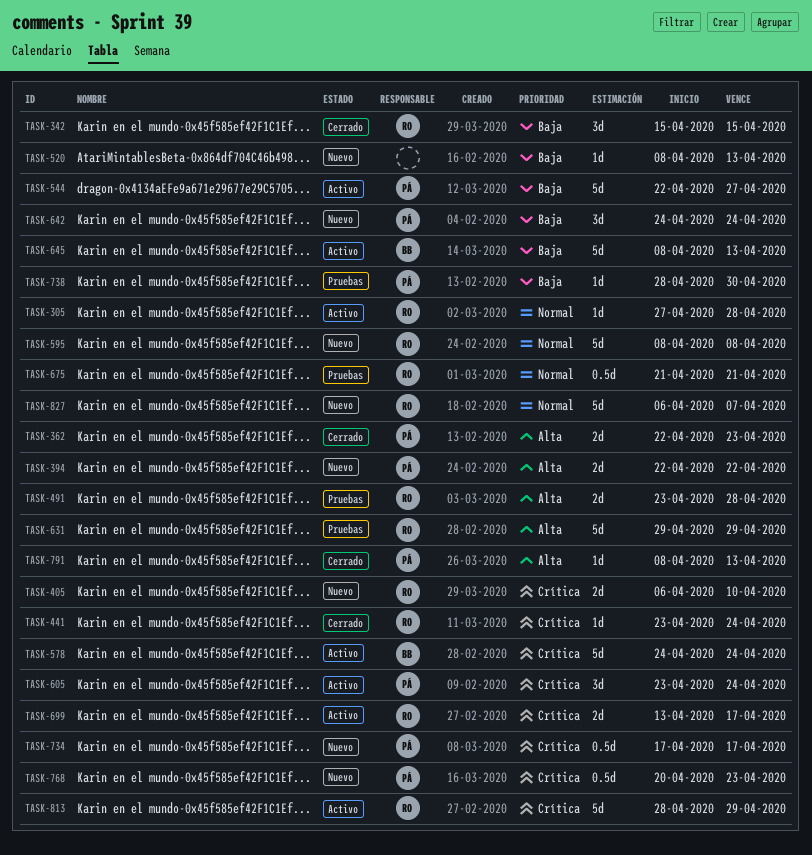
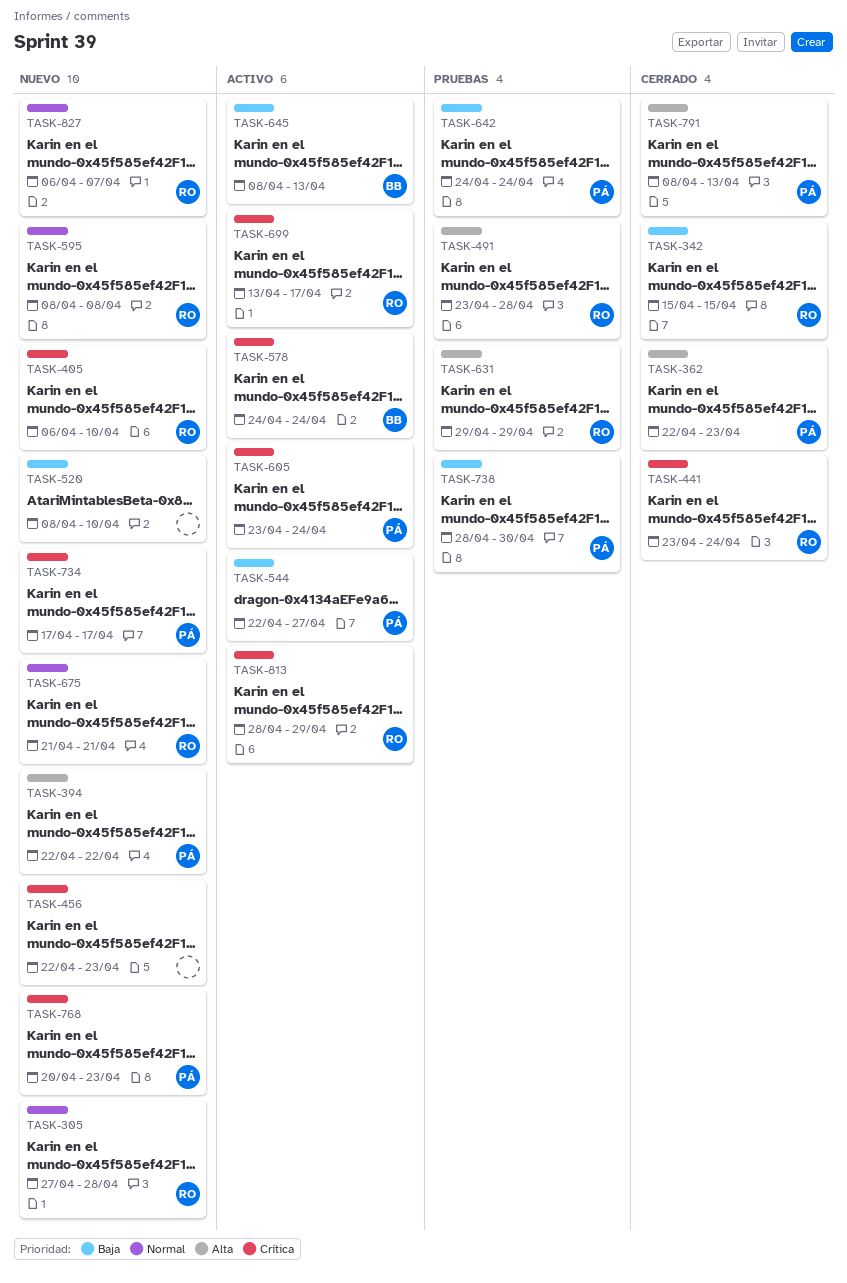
TASK-305, status: Activo -> Nuevo
TASK-456: none -> present
TASK-520, due: Apr 13 -> Apr 10
TASK-642, status: Nuevo -> Pruebas
TASK-675, status: Pruebas -> Nuevo

